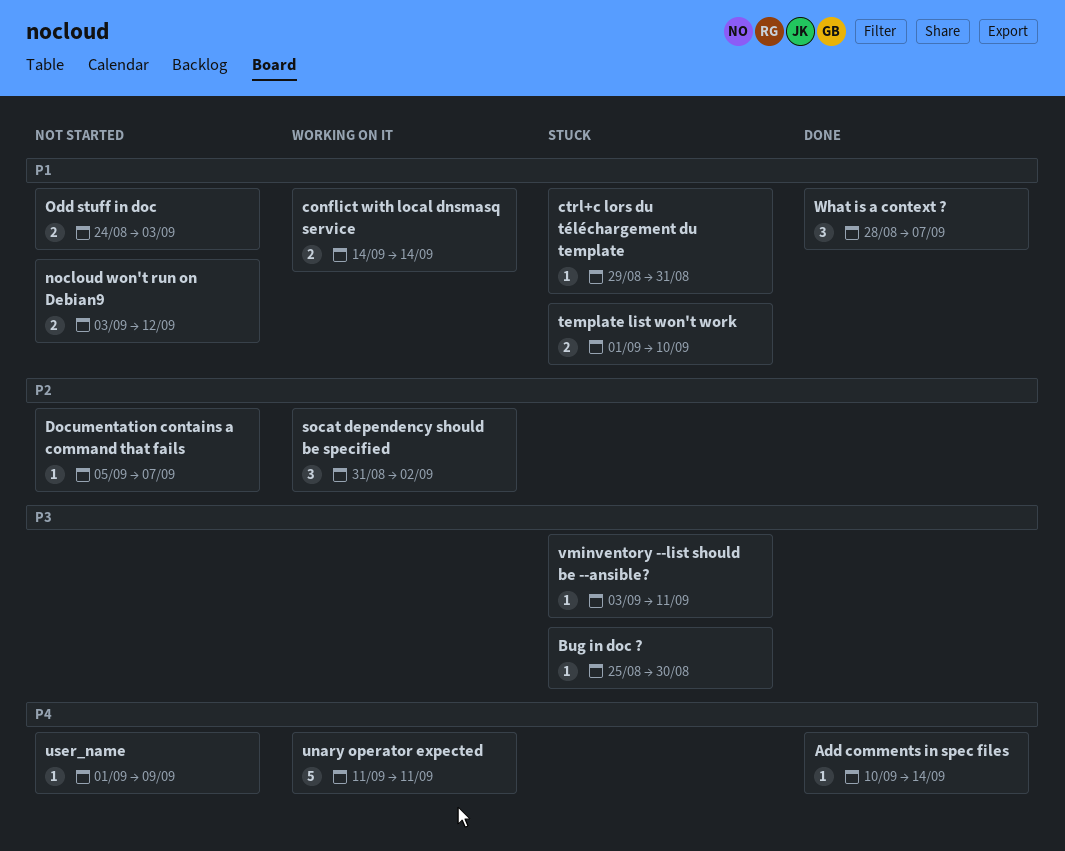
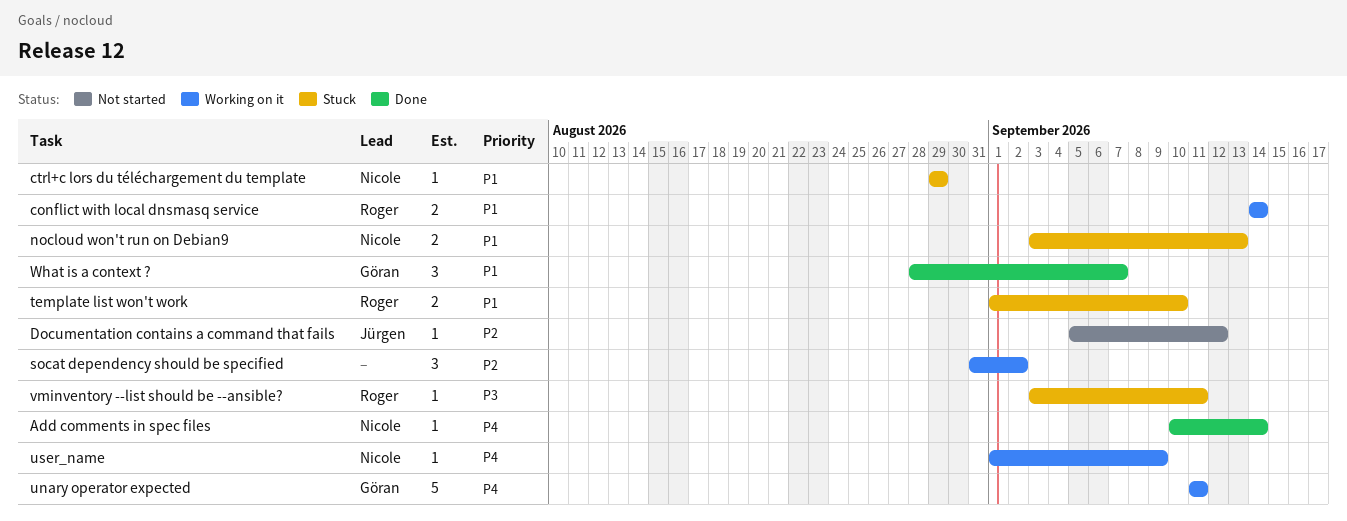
Bug in doc ?: present -> none
ctrl+c lors du téléchargement du template, due: Aug 31 -> Aug 29
Documentation contains a command that fails, due: Sep 7 -> Sep 12
nocloud won't run on Debian9, status: Not started -> Stuck
nocloud won't run on Debian9, due: Sep 12 -> Sep 13
Odd stuff in doc: present -> none
user_name, status: Not started -> Working on it

